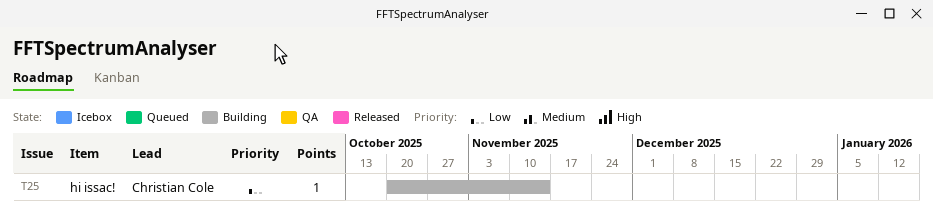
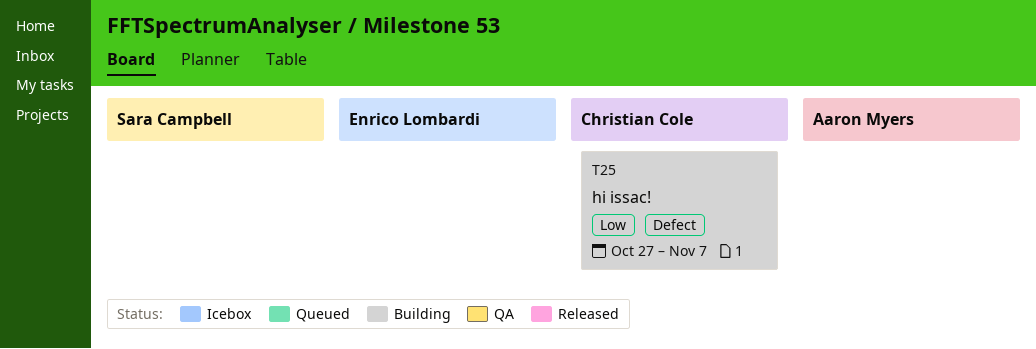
T25, start: Oct 20 -> Oct 27
T25, due: Nov 14 -> Nov 7

